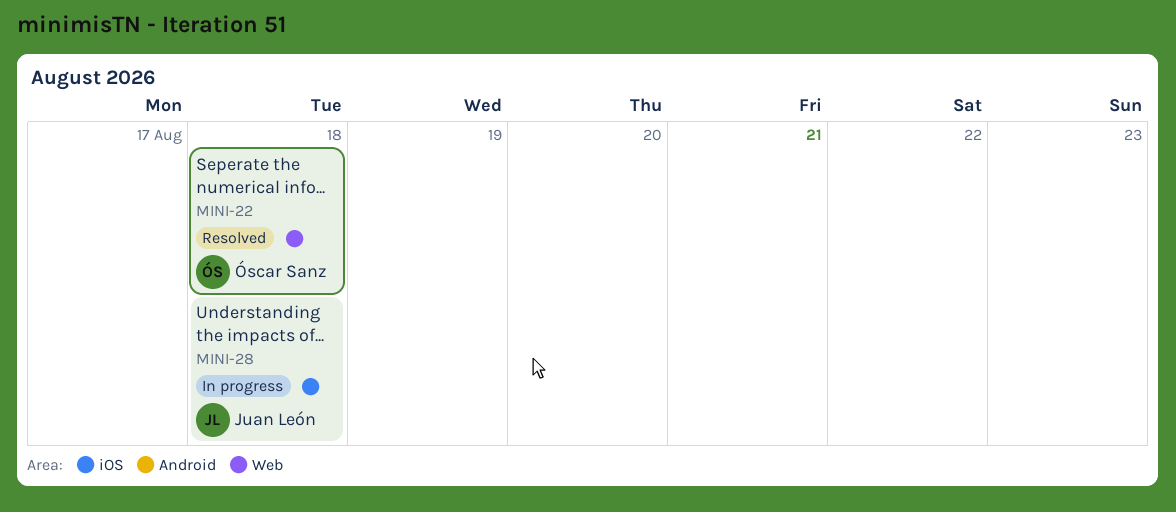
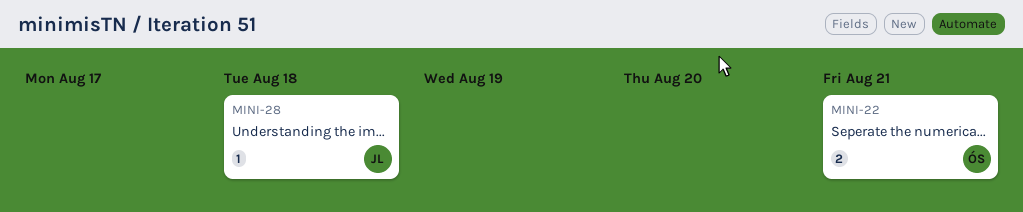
MINI-22, due: Aug 18 -> Aug 21

